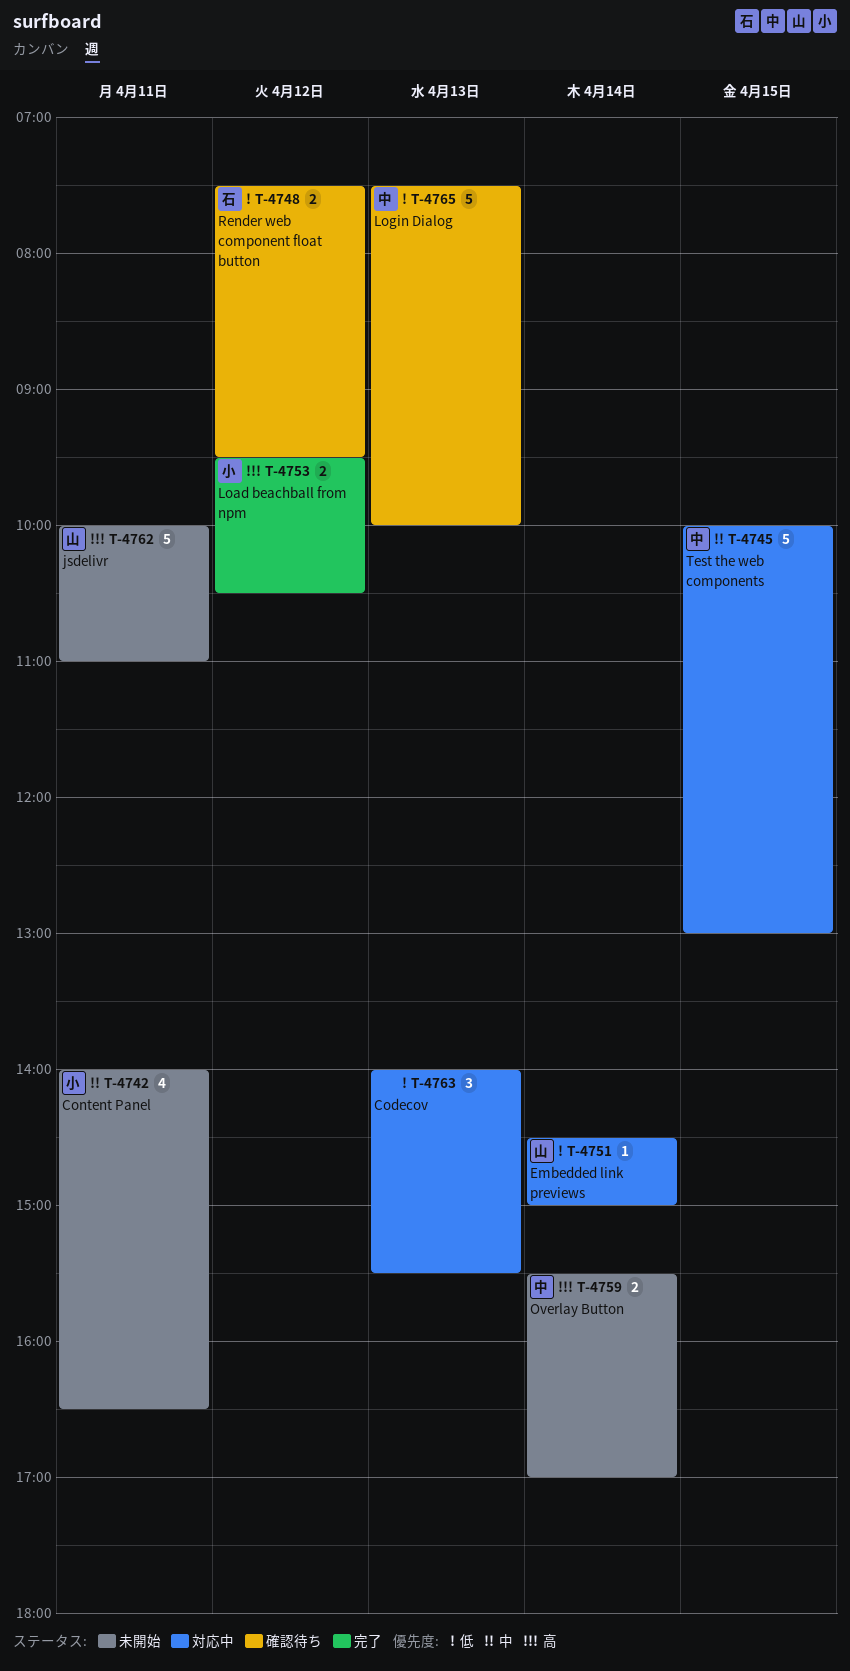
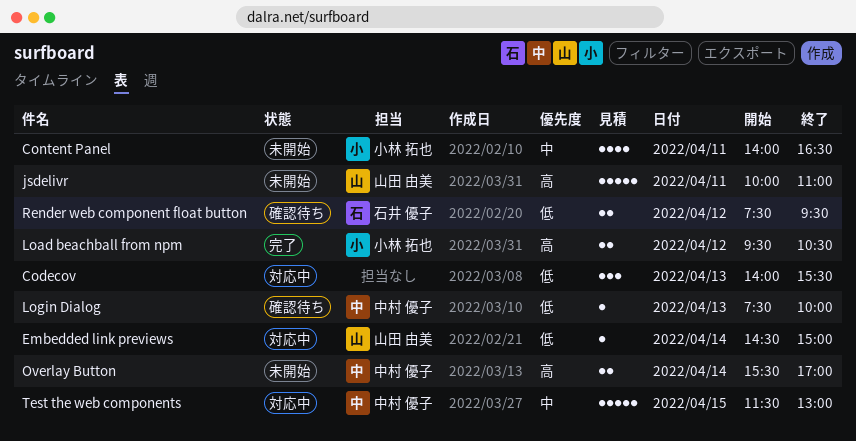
Login Dialog, estimate: 5 -> 1
Test the web components, begins: 10:00 -> 11:30

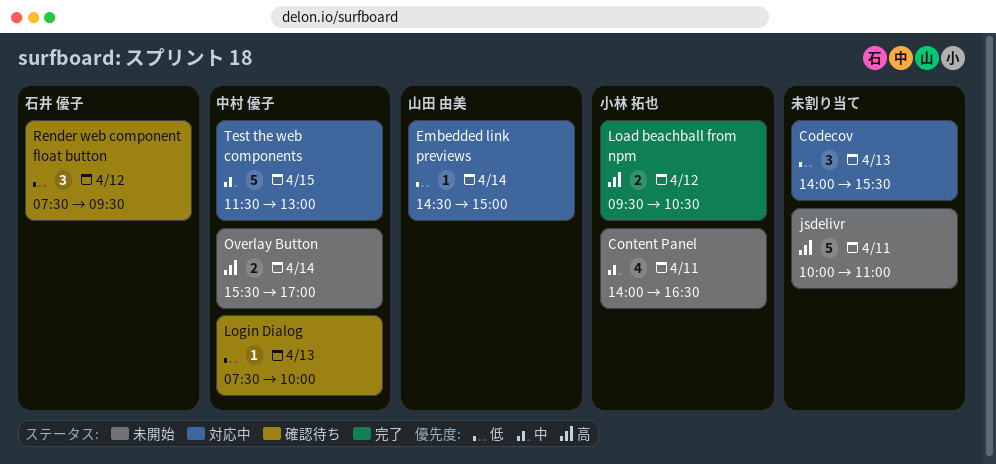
jsdelivr, owner: 山田 由美 -> none
Render web component float button, estimate: 2 -> 3

